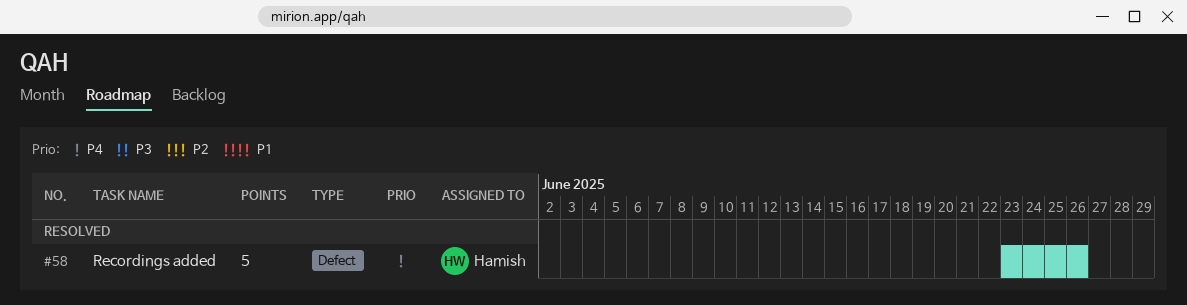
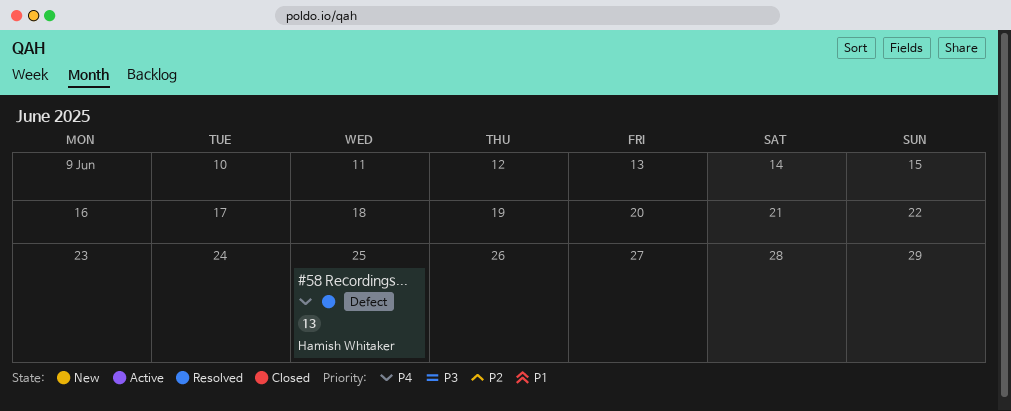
#58, estimate: 5 -> 13
#58, due: Jun 26 -> Jun 25

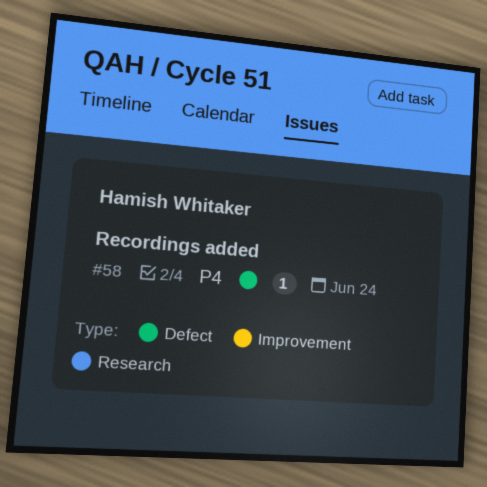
#58, estimate: 13 -> 1
#58, due: Jun 25 -> Jun 24

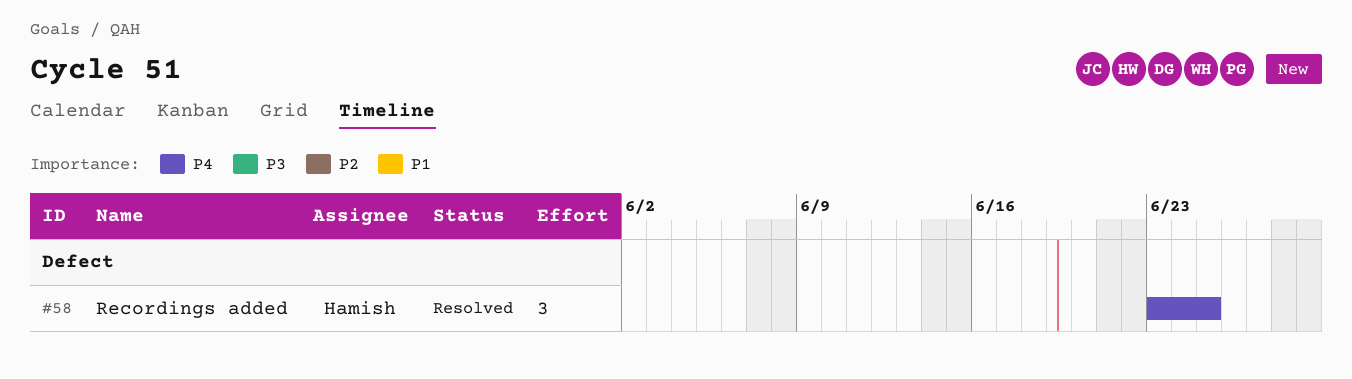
#58, estimate: 1 -> 3
#58, due: Jun 24 -> Jun 25

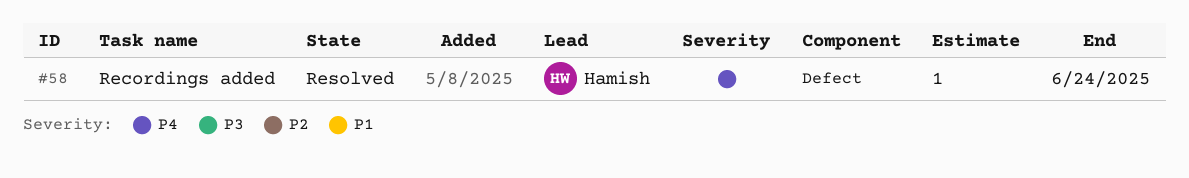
#58, estimate: 3 -> 1
#58, due: Jun 25 -> Jun 24

